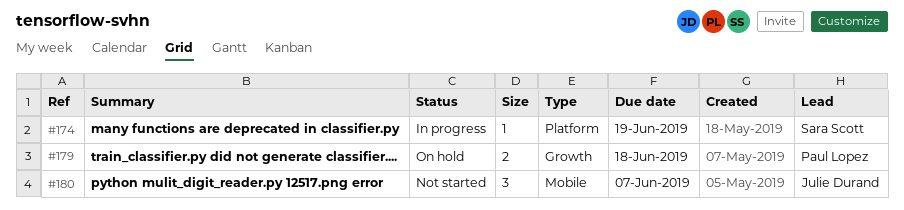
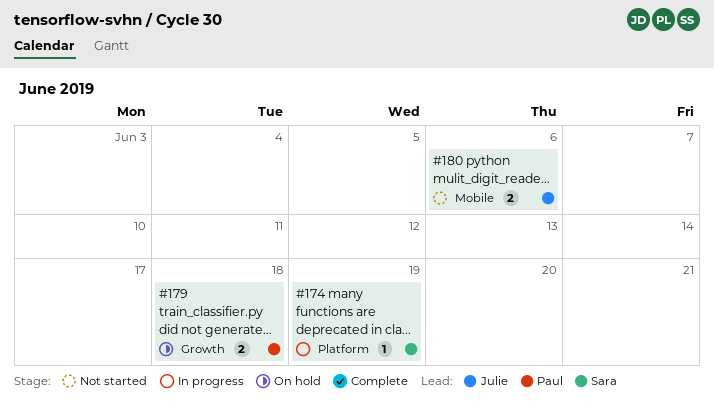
#180, estimate: 3 -> 2
#180, due: Jun 7 -> Jun 6

